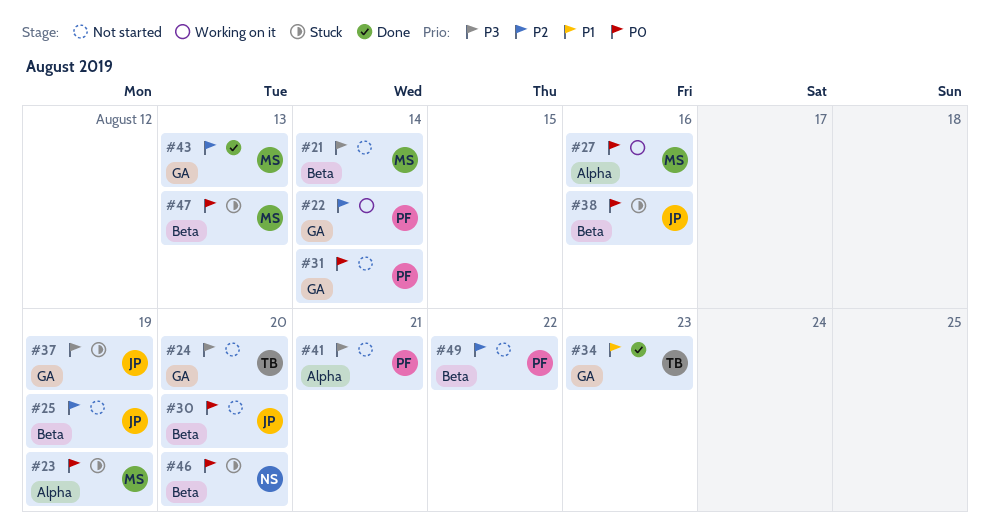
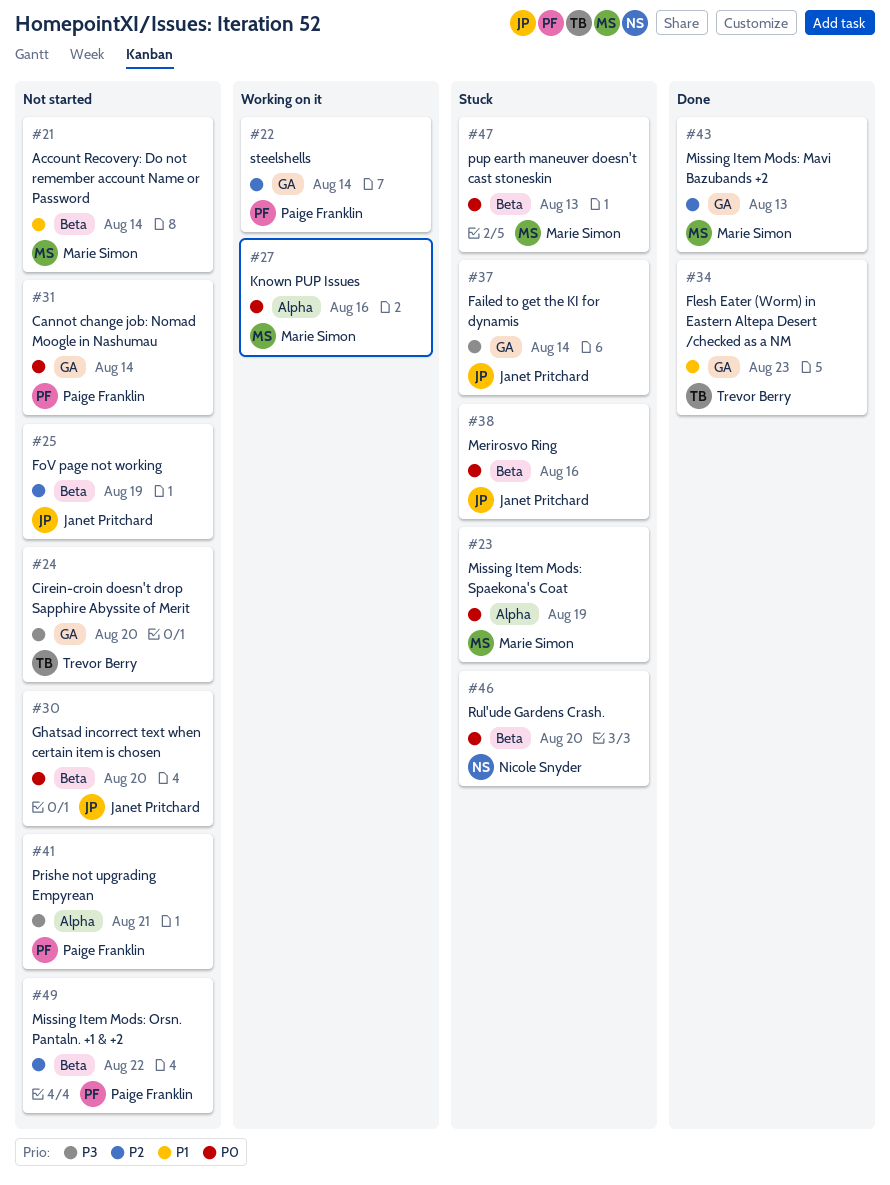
#21, priority: P3 -> P1
#37, due: Aug 19 -> Aug 14

